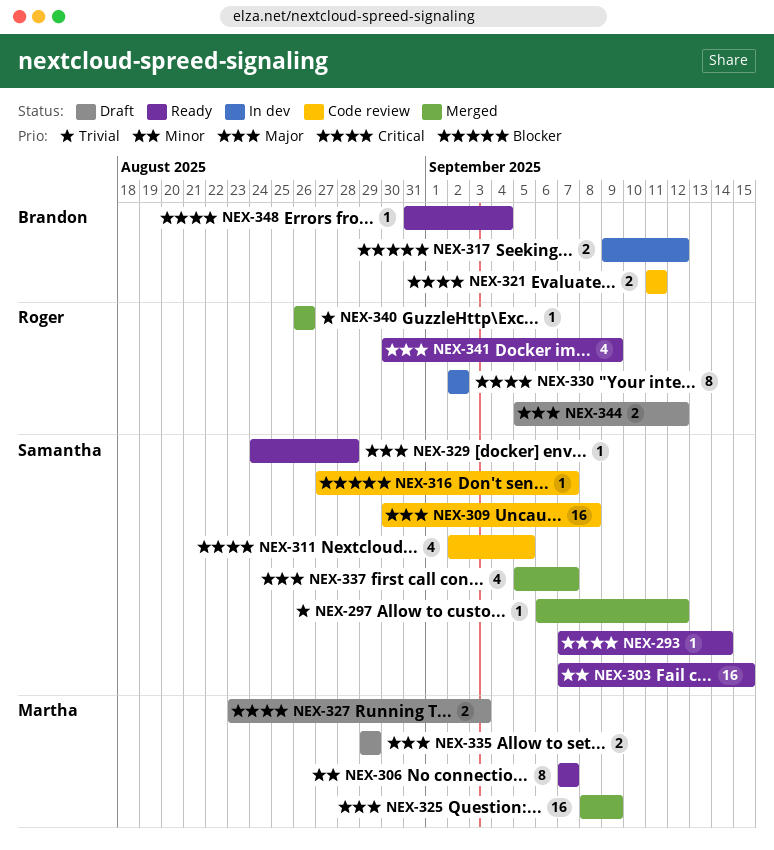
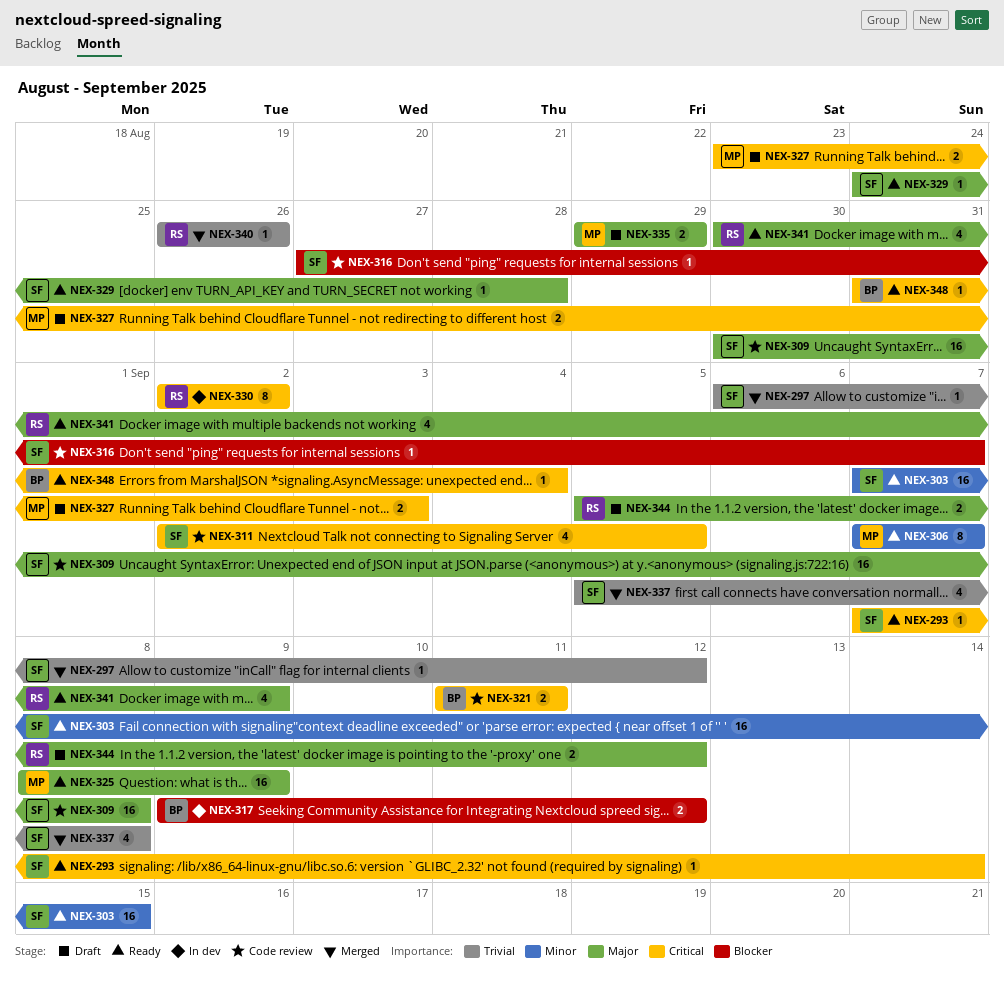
NEX-325, status: Merged -> Ready
NEX-337, priority: Major -> Trivial
NEX-337, due: Sep 7 -> Sep 8

